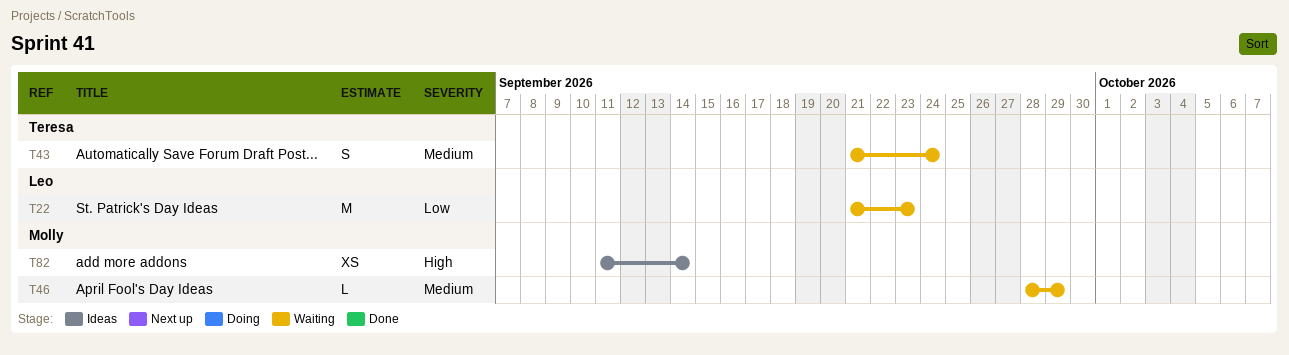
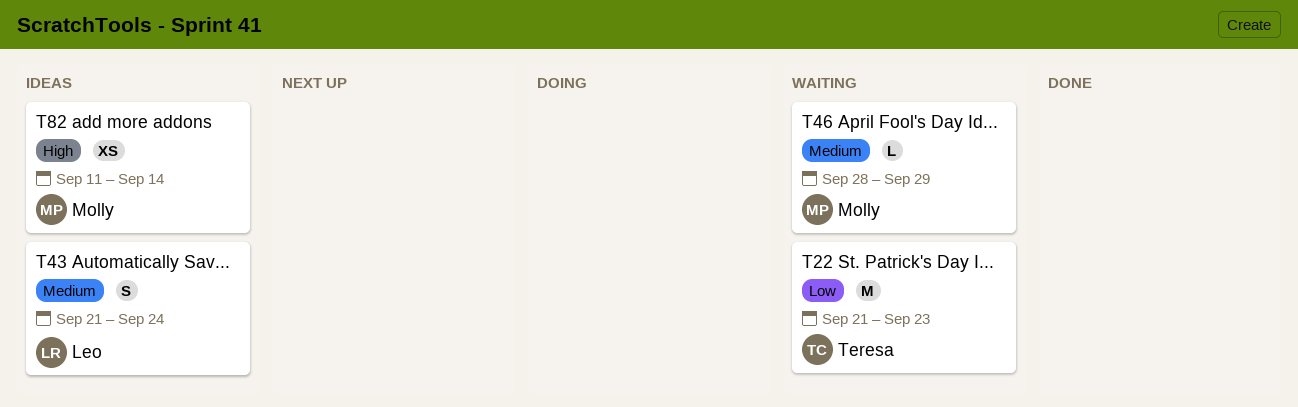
T22, owner: Leo -> Teresa
T43, status: Waiting -> Ideas
T43, owner: Teresa -> Leo

